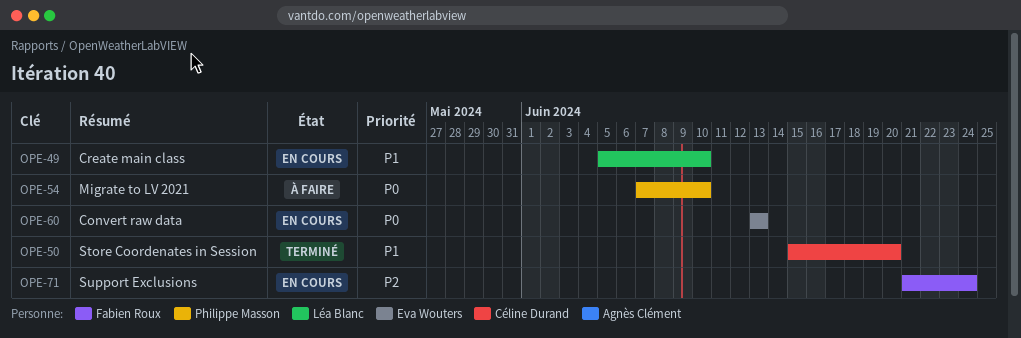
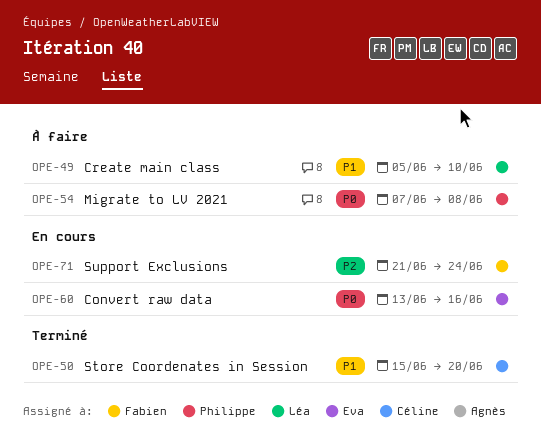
OPE-49, status: En cours -> À faire
OPE-54, due: Jun 10 -> Jun 8
OPE-60, due: Jun 13 -> Jun 16

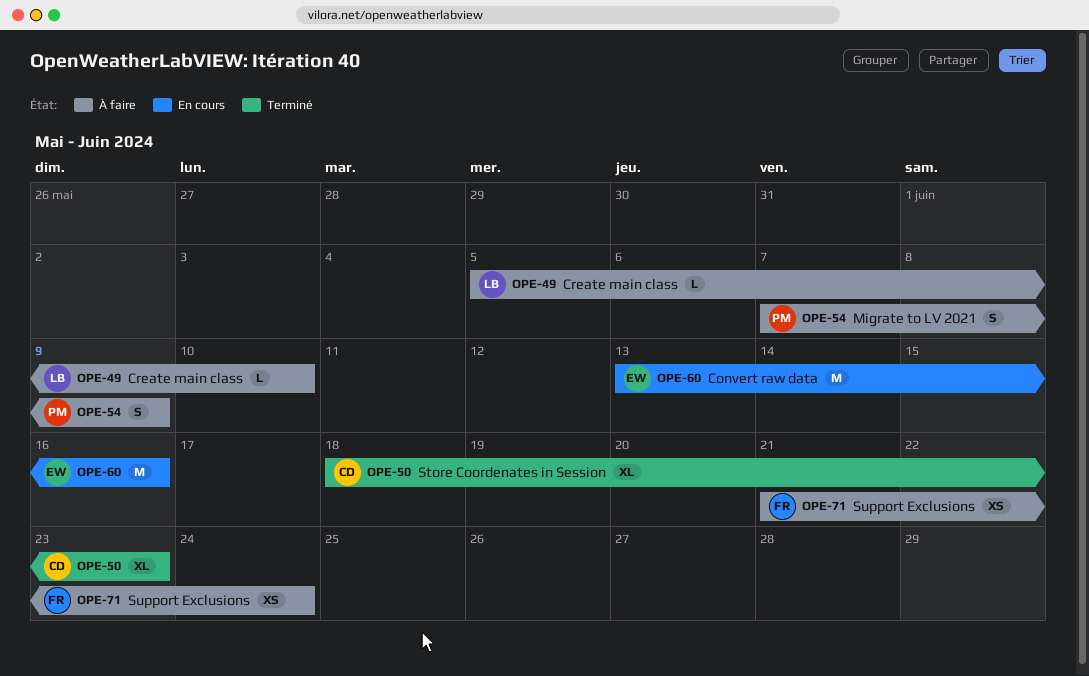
OPE-50, start: Jun 15 -> Jun 18
OPE-50, due: Jun 20 -> Jun 23
OPE-54, due: Jun 8 -> Jun 9
OPE-71, status: En cours -> À faire

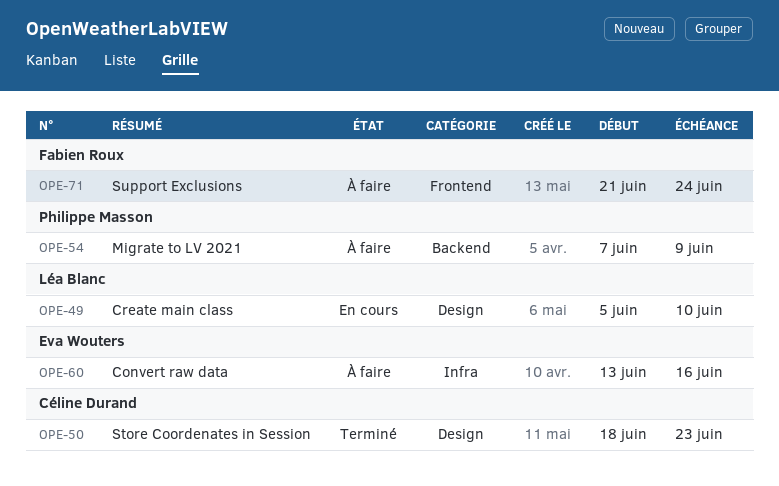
OPE-49, status: À faire -> En cours
OPE-60, status: En cours -> À faire

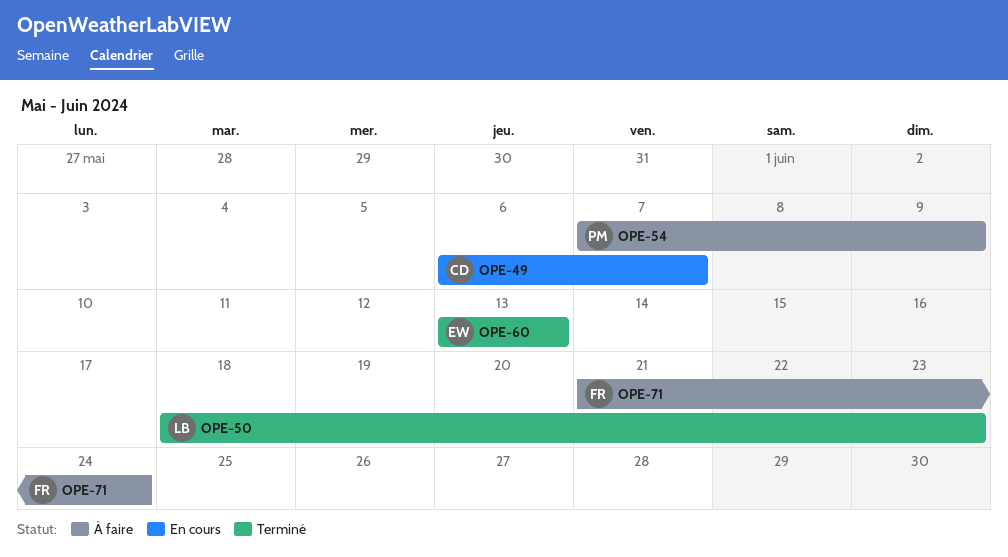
OPE-49, owner: Léa Blanc -> Céline Durand
OPE-49, start: Jun 5 -> Jun 6
OPE-49, due: Jun 10 -> Jun 7
OPE-50, owner: Céline Durand -> Léa Blanc
OPE-60, status: À faire -> Terminé
OPE-60, due: Jun 16 -> Jun 13

